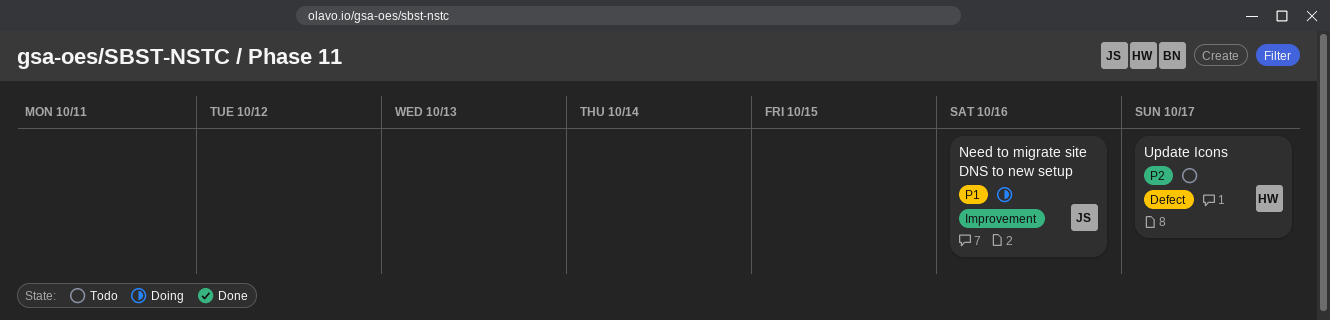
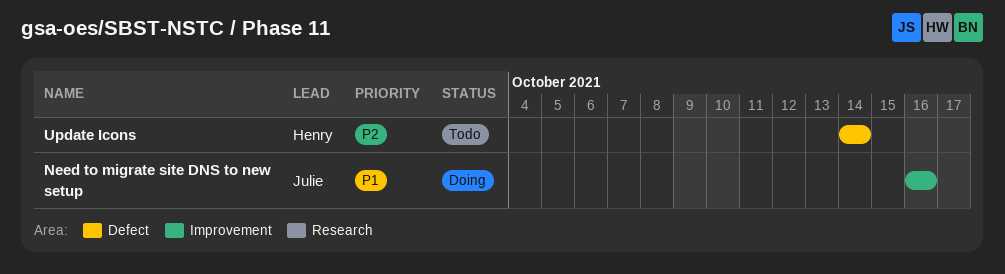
Update Icons, due: Oct 17 -> Oct 14

